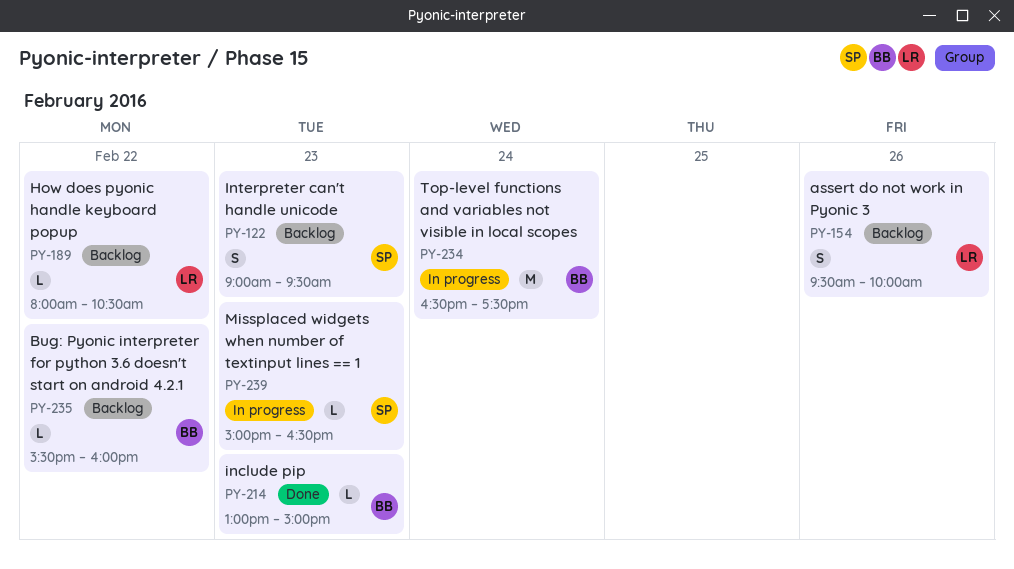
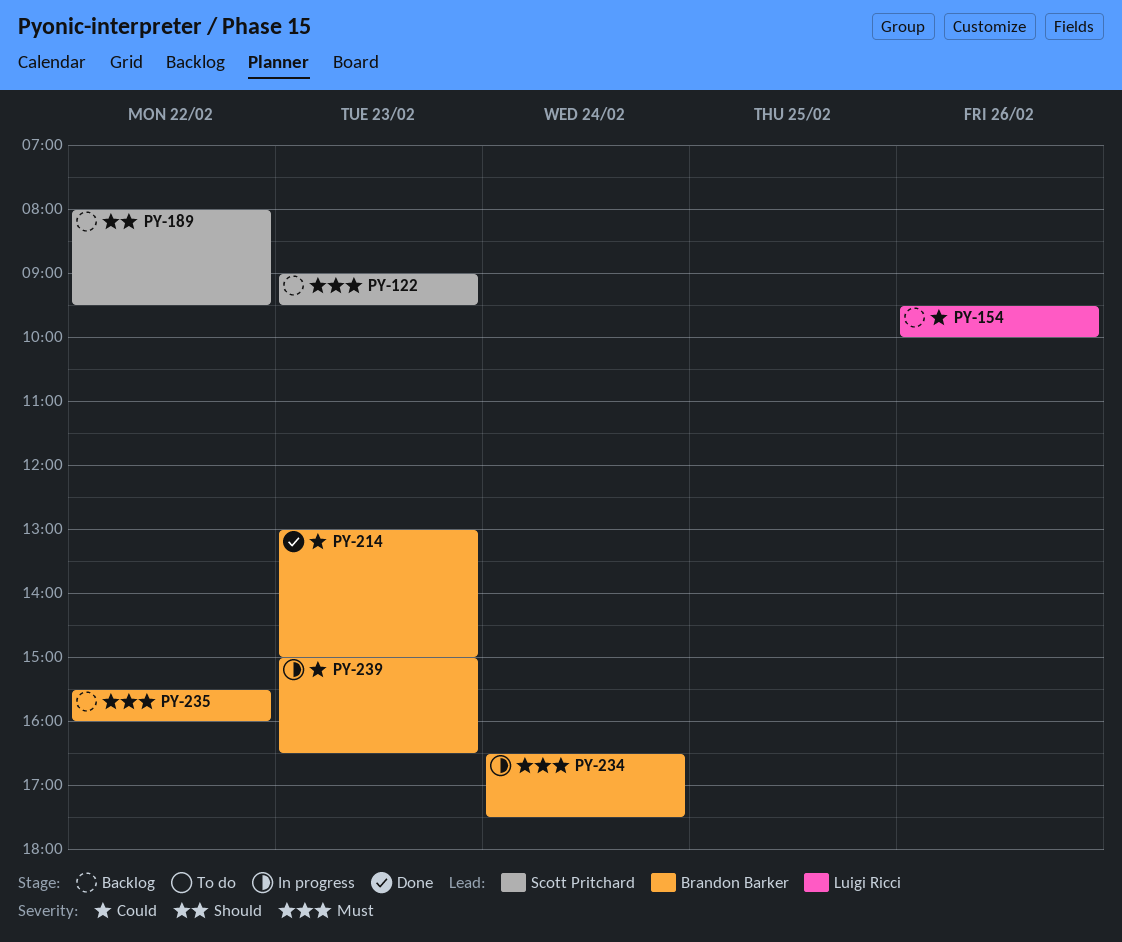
PY-189, owner: Luigi Ricci -> Scott Pritchard
PY-189, ends: 10:30 -> 09:30
PY-239, owner: Scott Pritchard -> Brandon Barker

